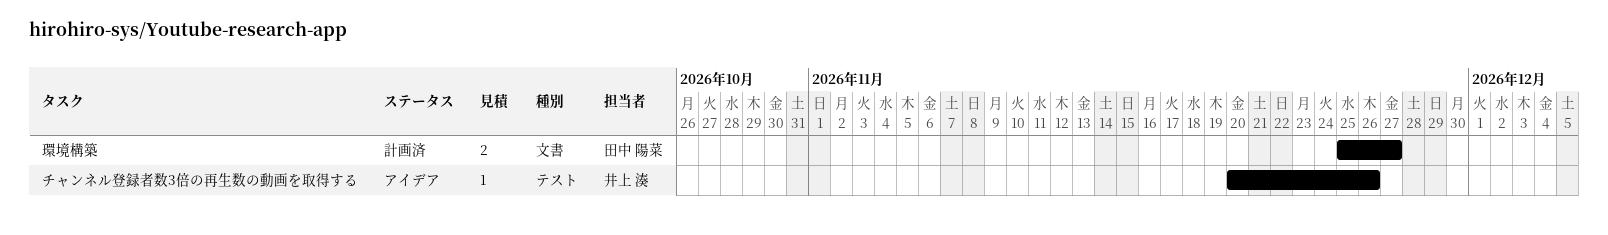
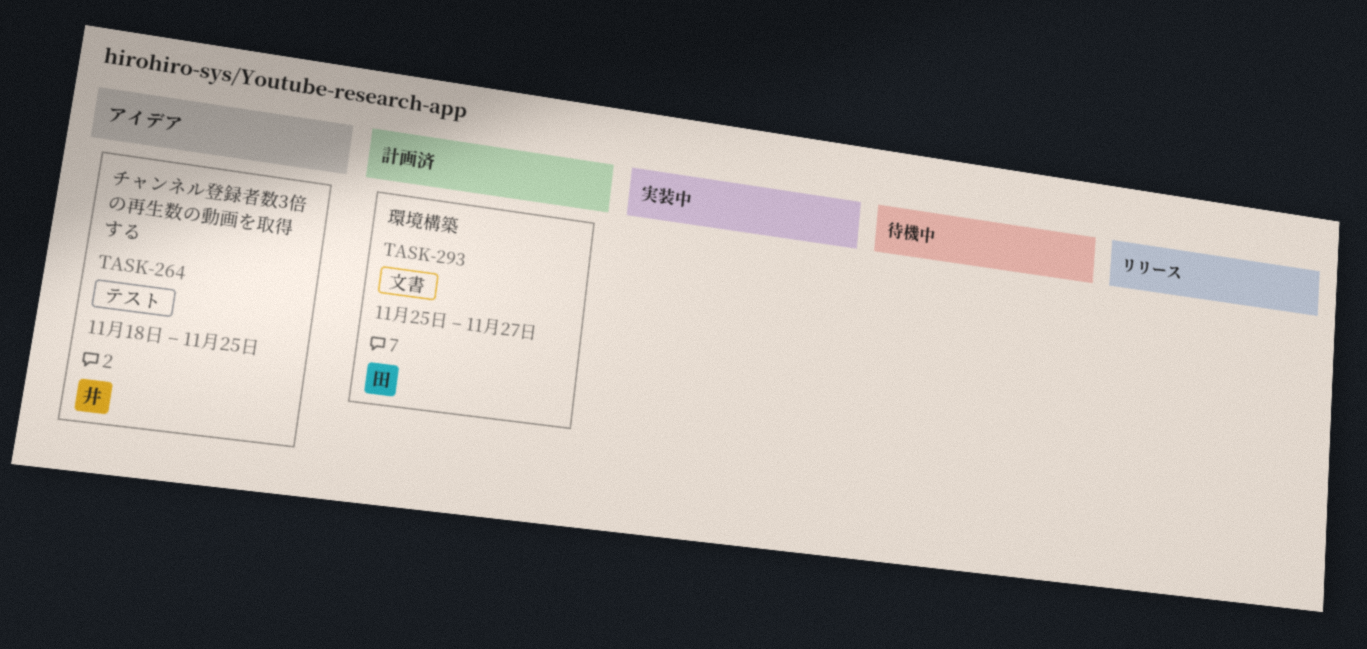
チャンネル登録者数3倍の再生数の動画を取得する, start: Nov 20 -> Nov 18
チャンネル登録者数3倍の再生数の動画を取得する, due: Nov 26 -> Nov 25

